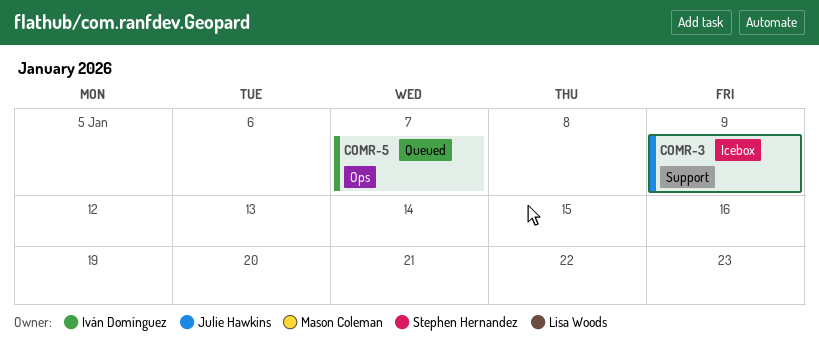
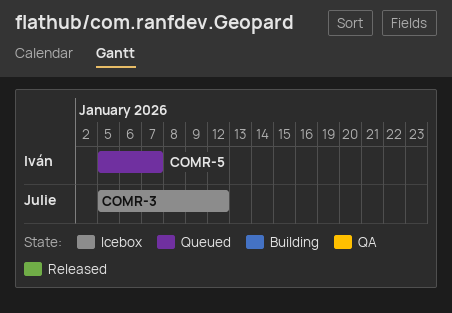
COMR-3, due: Jan 9 -> Jan 12

